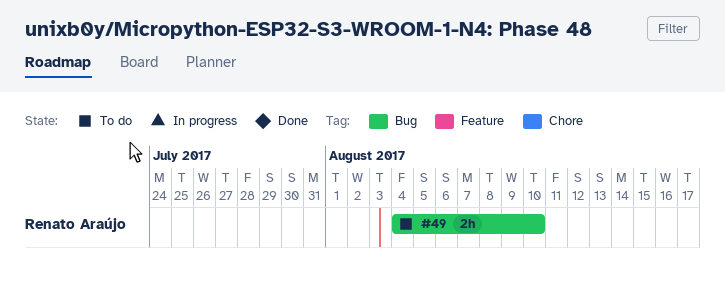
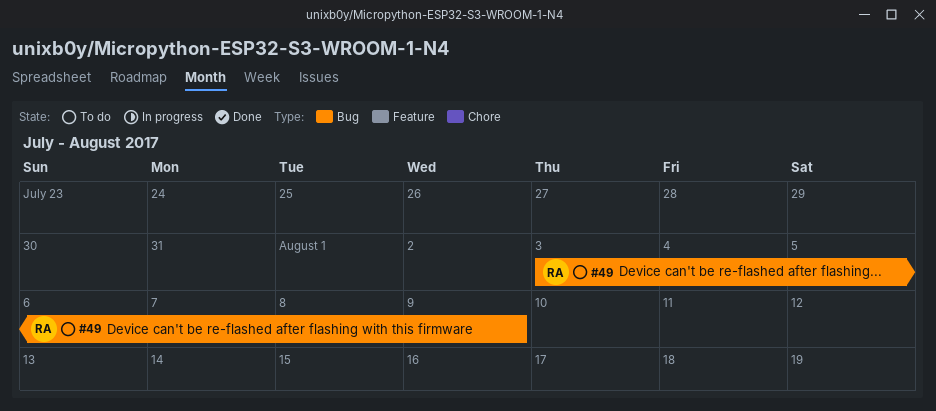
#49, start: Aug 4 -> Aug 3
#49, due: Aug 10 -> Aug 9

